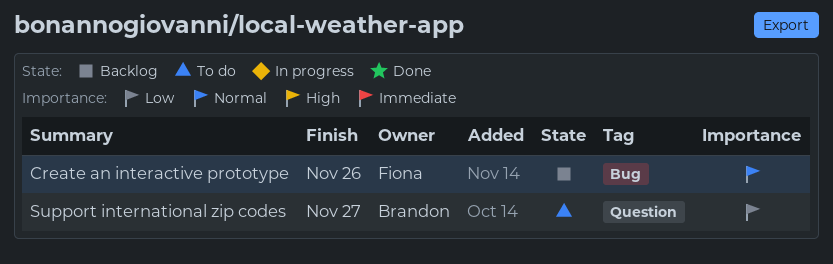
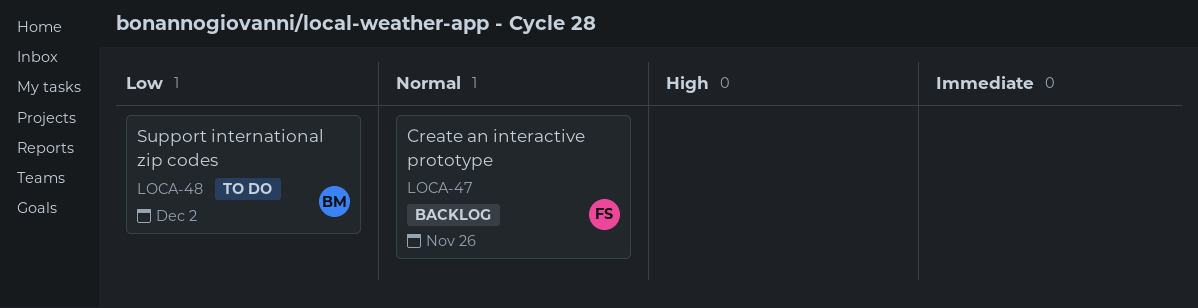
Support international zip codes, due: Nov 27 -> Dec 2

